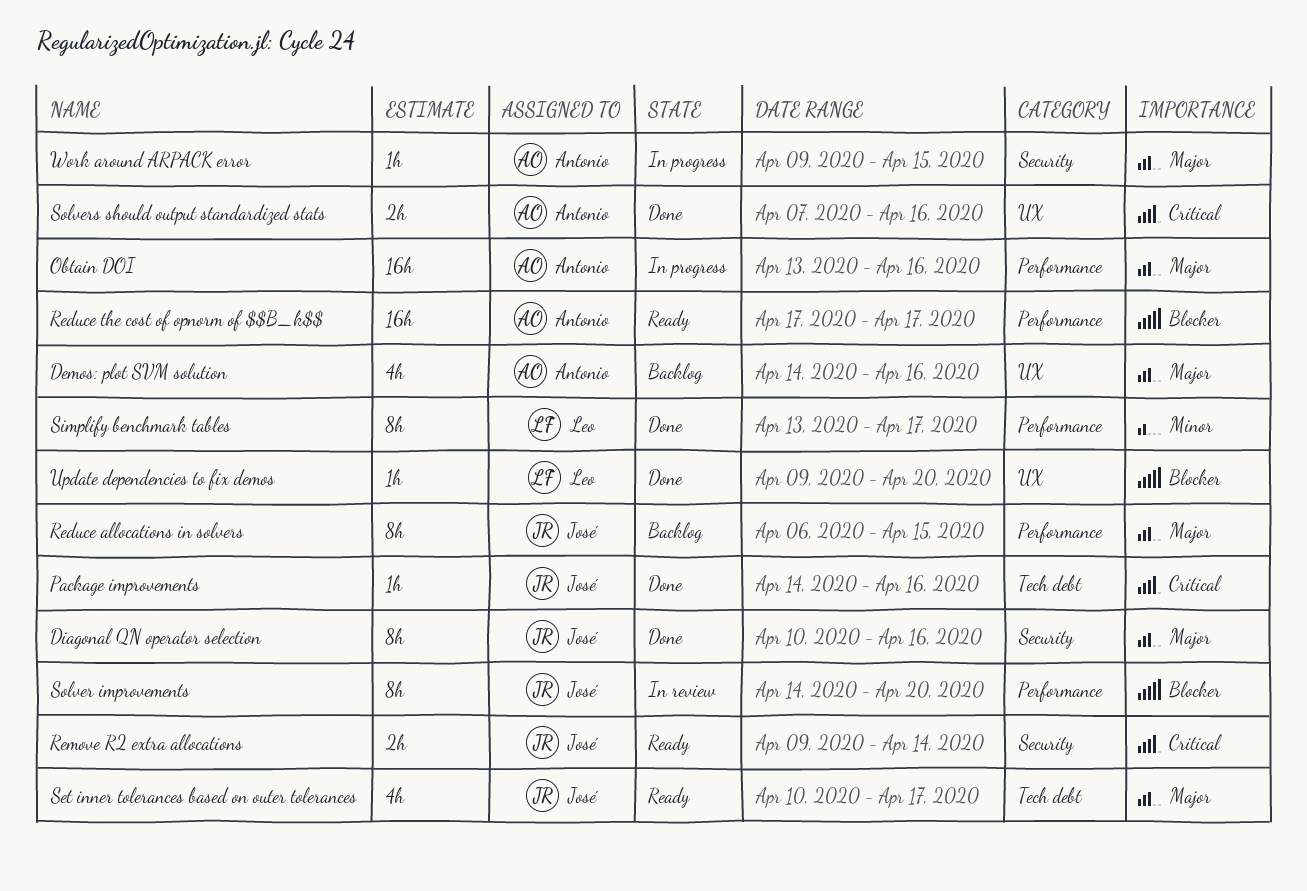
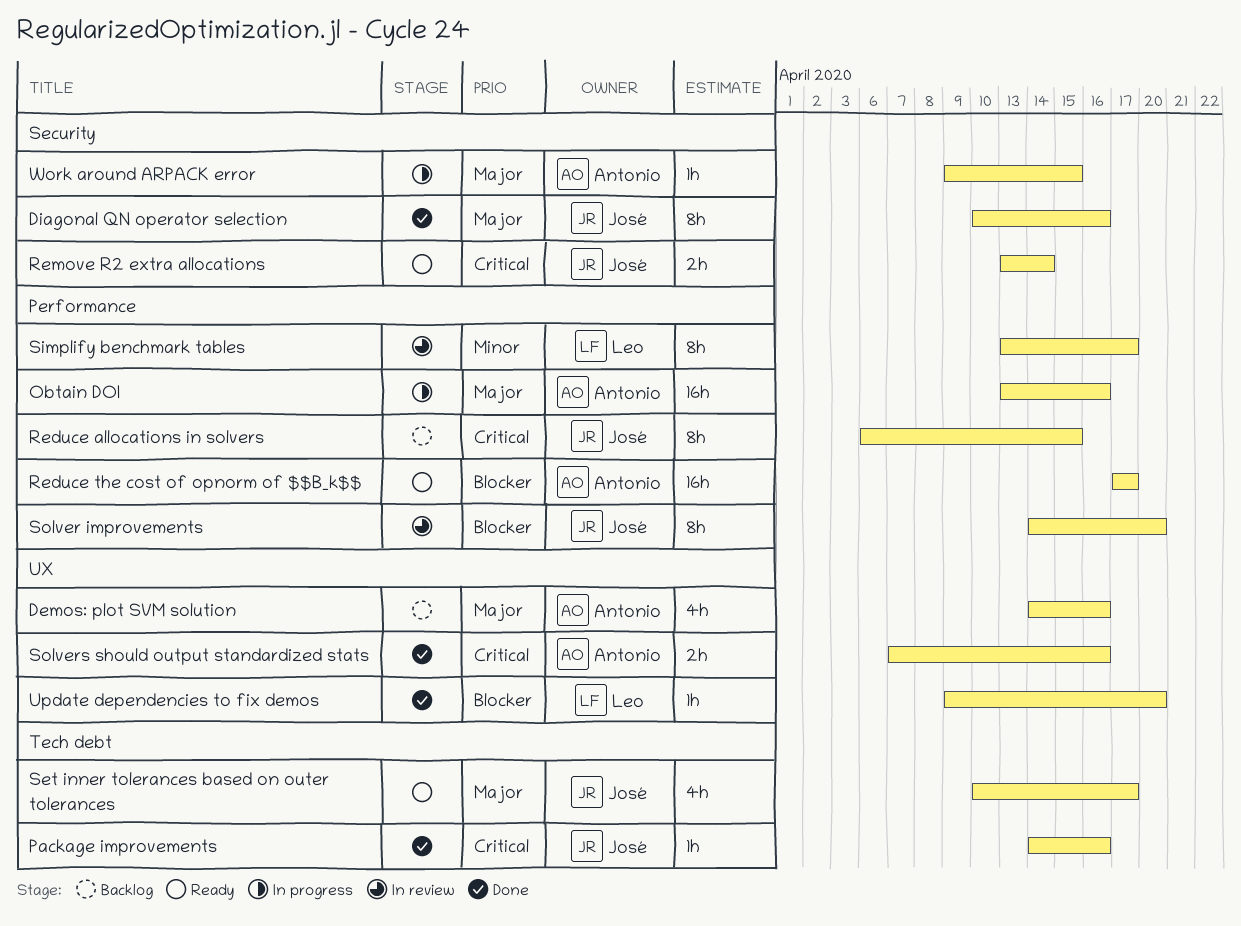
Reduce allocations in solvers, priority: Major -> Critical
Remove R2 extra allocations, start: Apr 9 -> Apr 13
Simplify benchmark tables, status: Done -> In review

